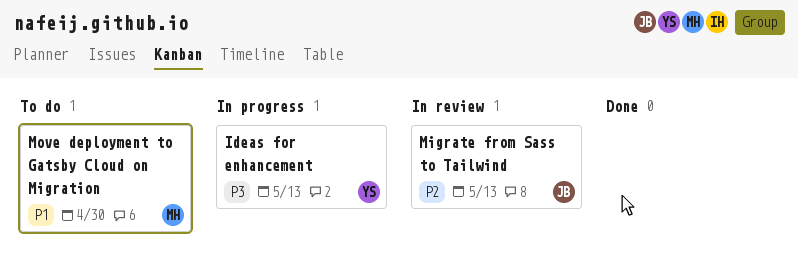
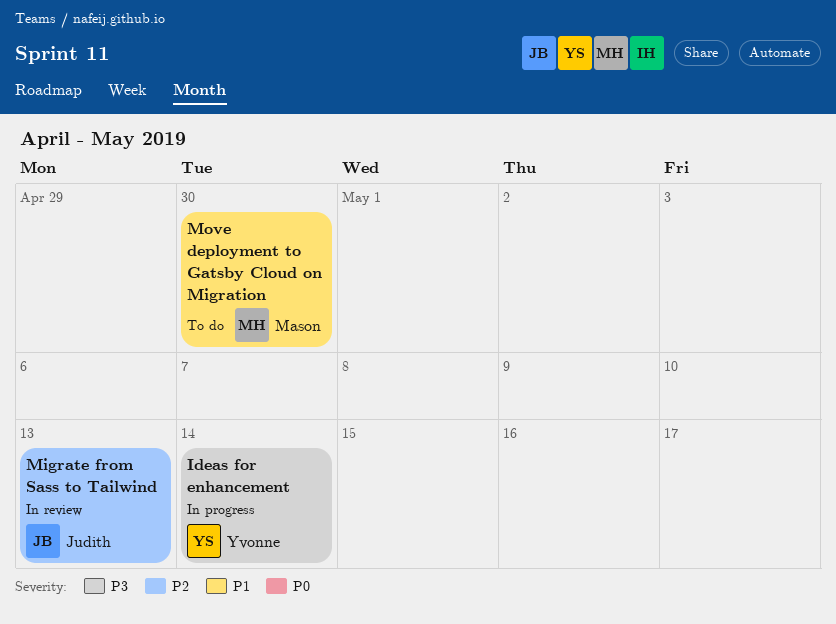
Ideas for enhancement, due: May 13 -> May 14

